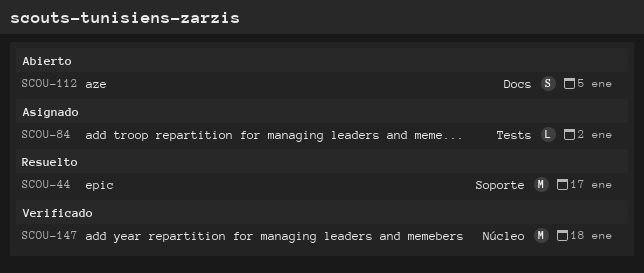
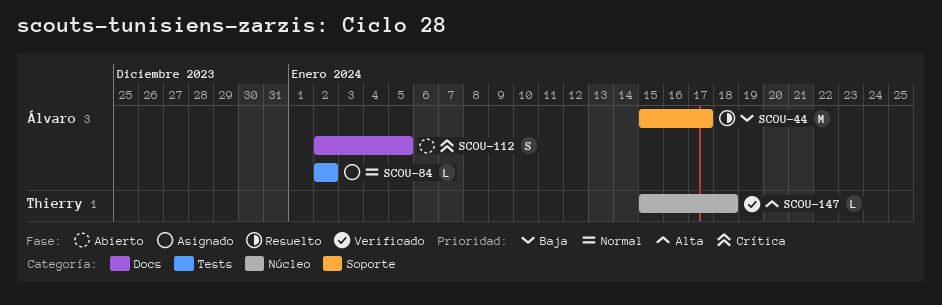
SCOU-147, estimate: M -> L

